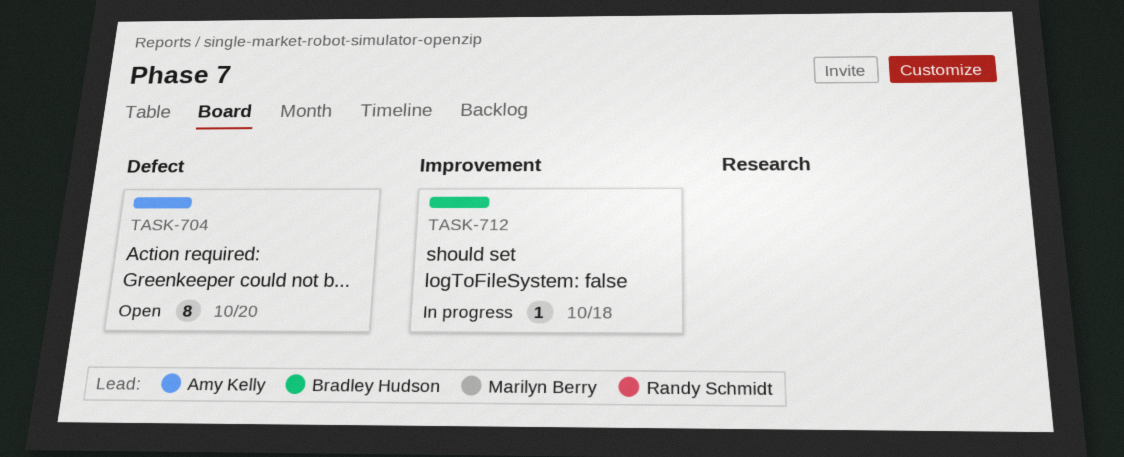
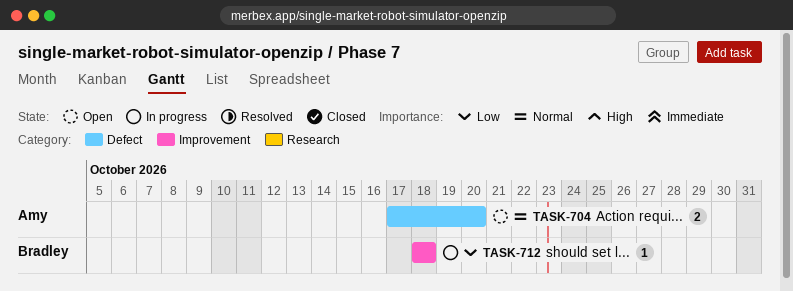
TASK-704, estimate: 8 -> 2

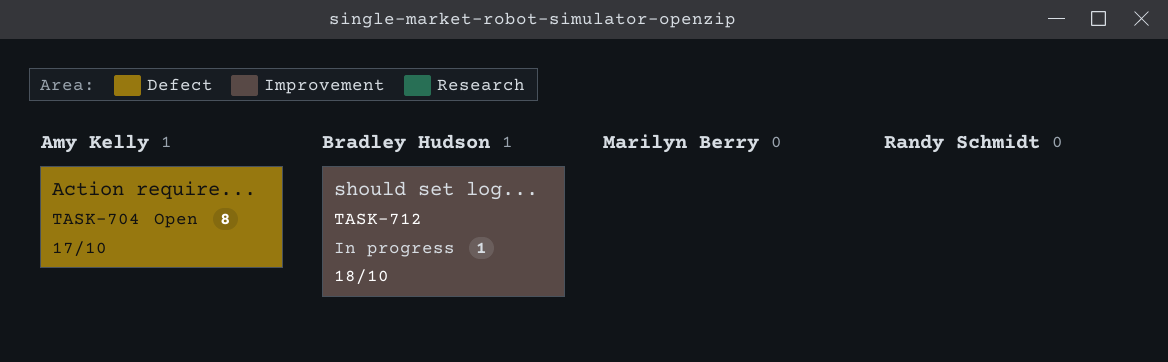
TASK-704, estimate: 2 -> 8
TASK-704, due: Oct 20 -> Oct 17

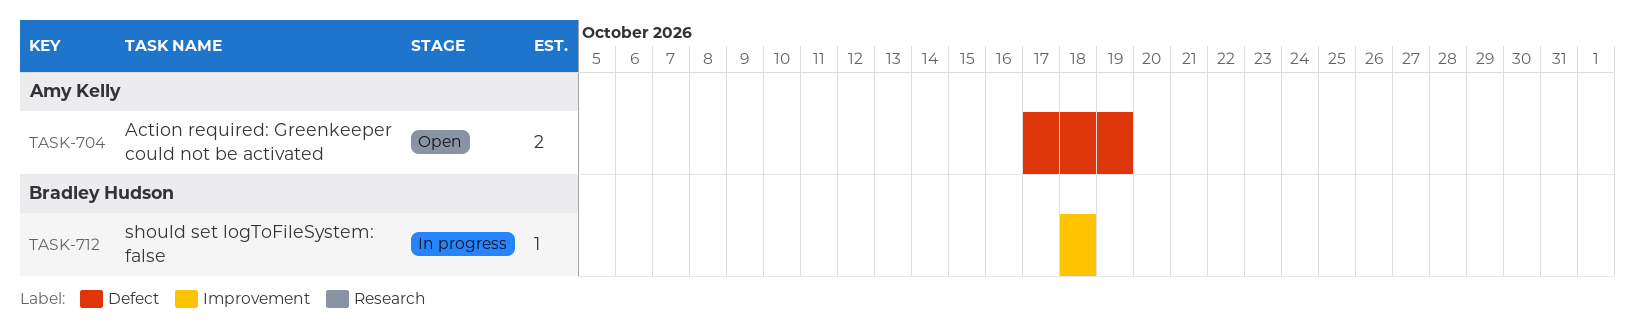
TASK-704, estimate: 8 -> 2
TASK-704, due: Oct 17 -> Oct 19

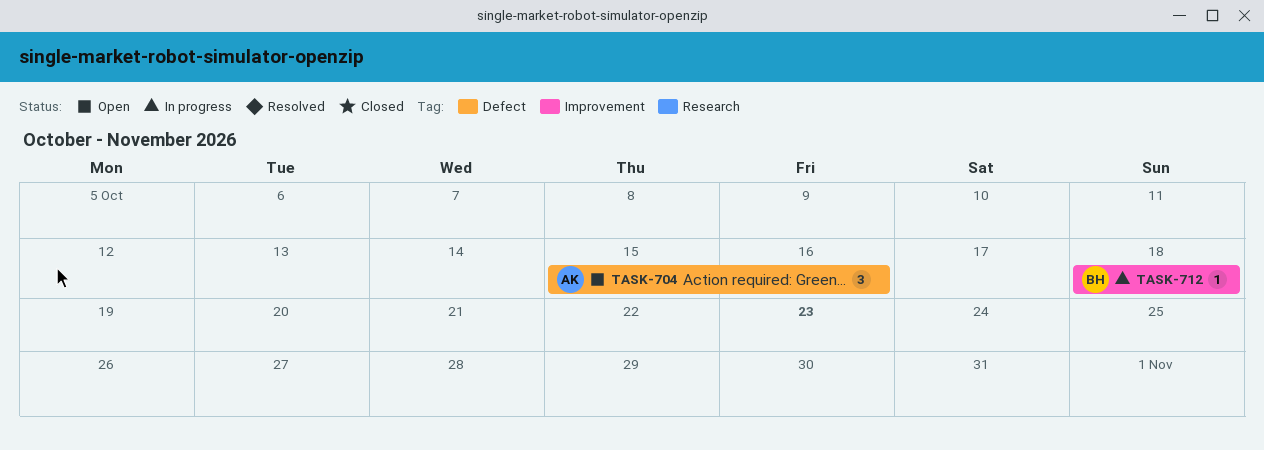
TASK-704, estimate: 2 -> 3
TASK-704, start: Oct 17 -> Oct 15
TASK-704, due: Oct 19 -> Oct 16

